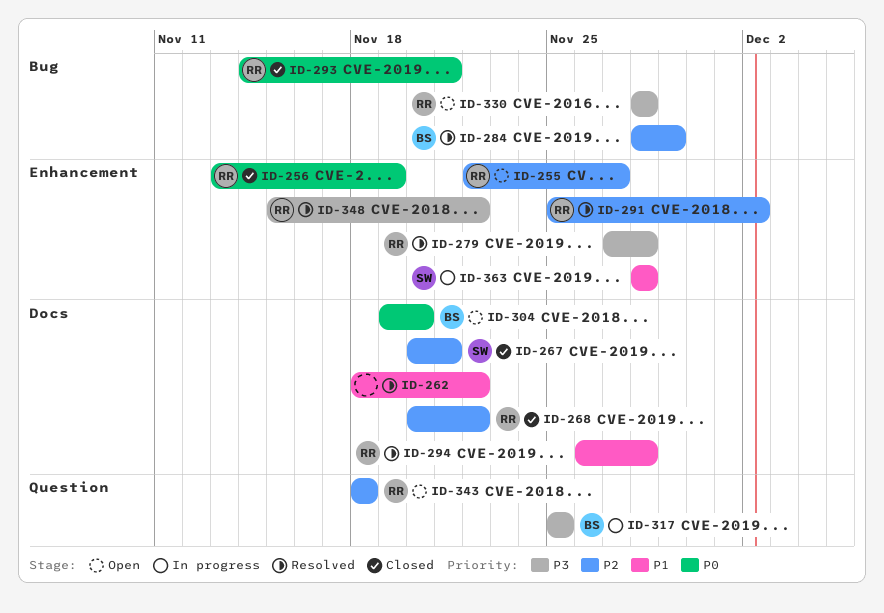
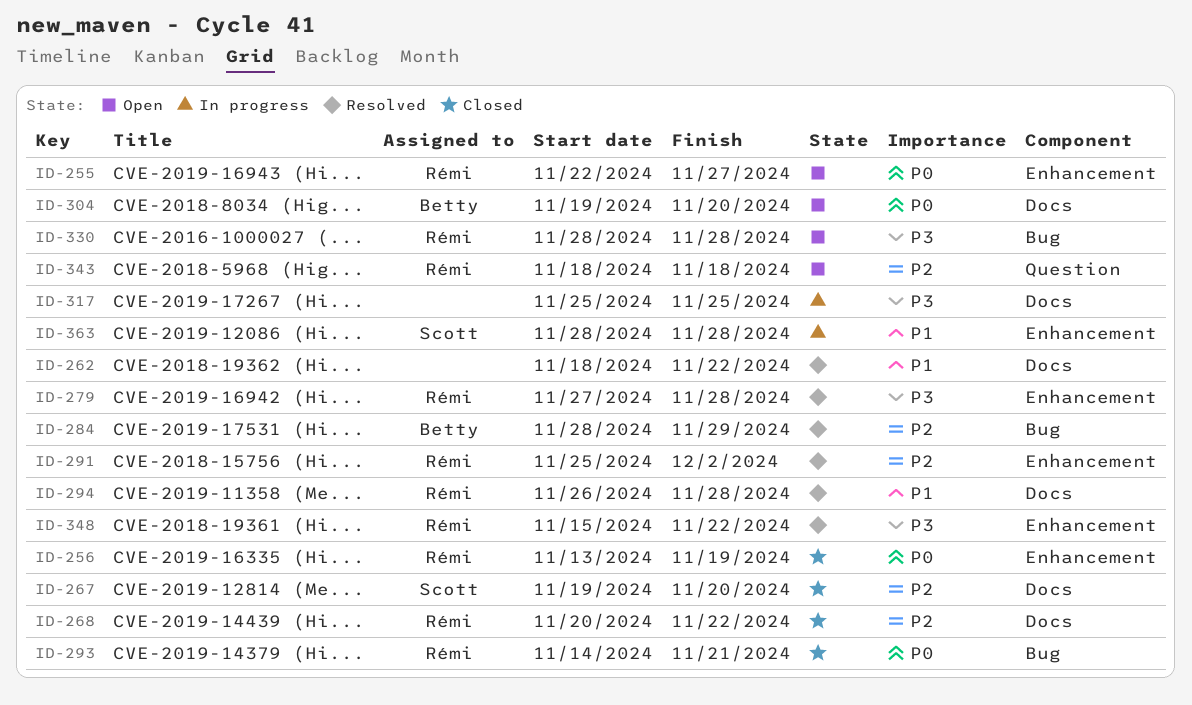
ID-255, priority: P2 -> P0
ID-267, start: Nov 20 -> Nov 19
ID-267, due: Nov 21 -> Nov 20
ID-317, owner: Betty -> none
ID-317, label: Question -> Docs

